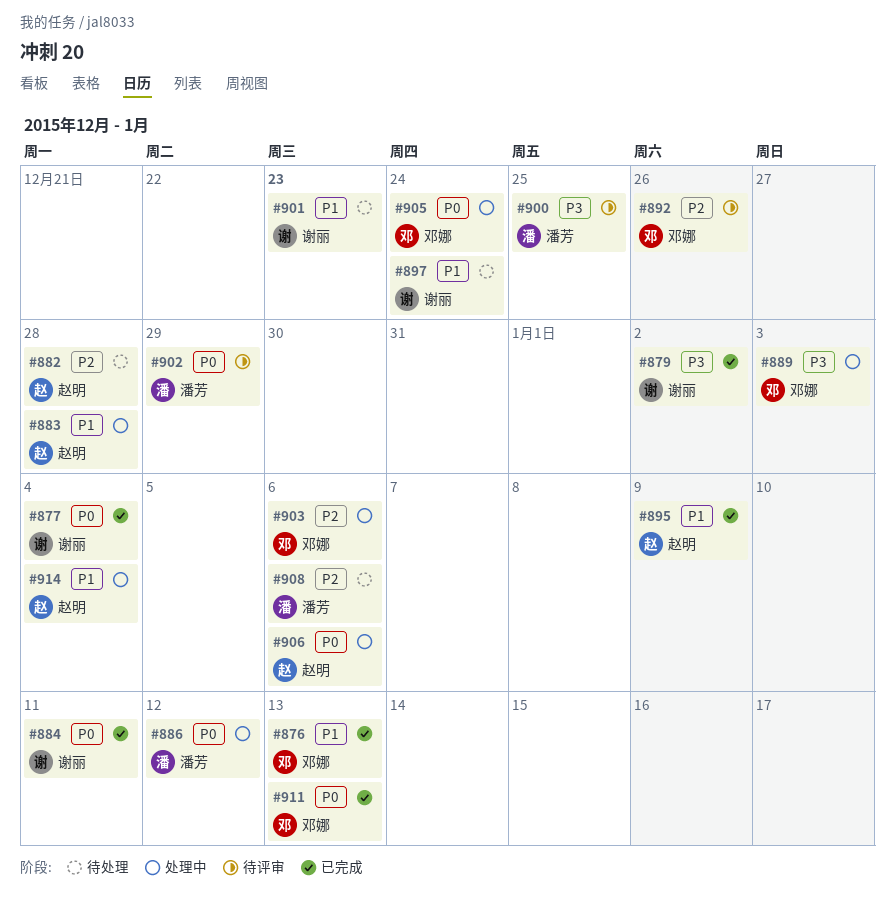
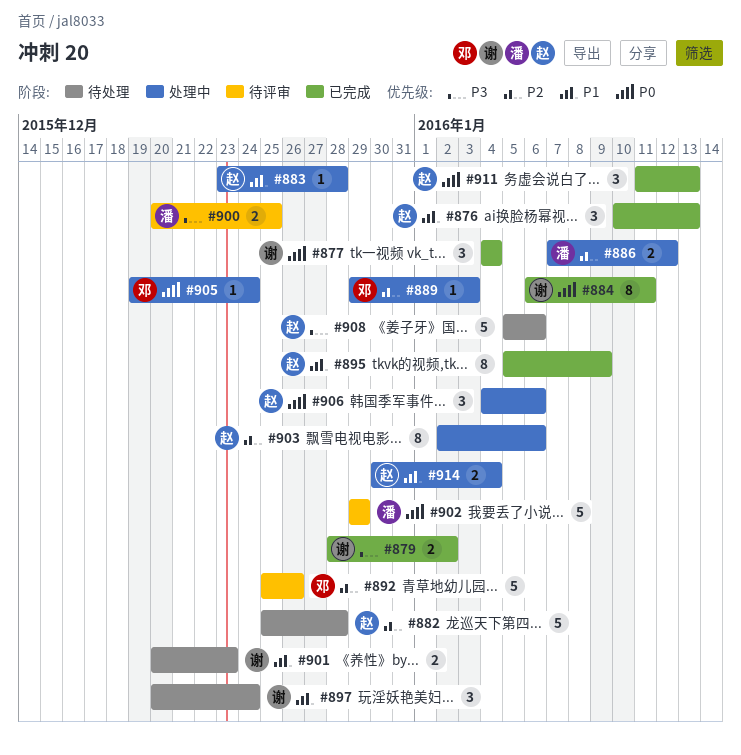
#876, owner: 邓娜 -> 赵明
#886, priority: P0 -> P2
#889, priority: P3 -> P2
#903, owner: 邓娜 -> 赵明
#908, owner: 潘芳 -> 赵明
#908, priority: P2 -> P3
#911, owner: 邓娜 -> 赵明

